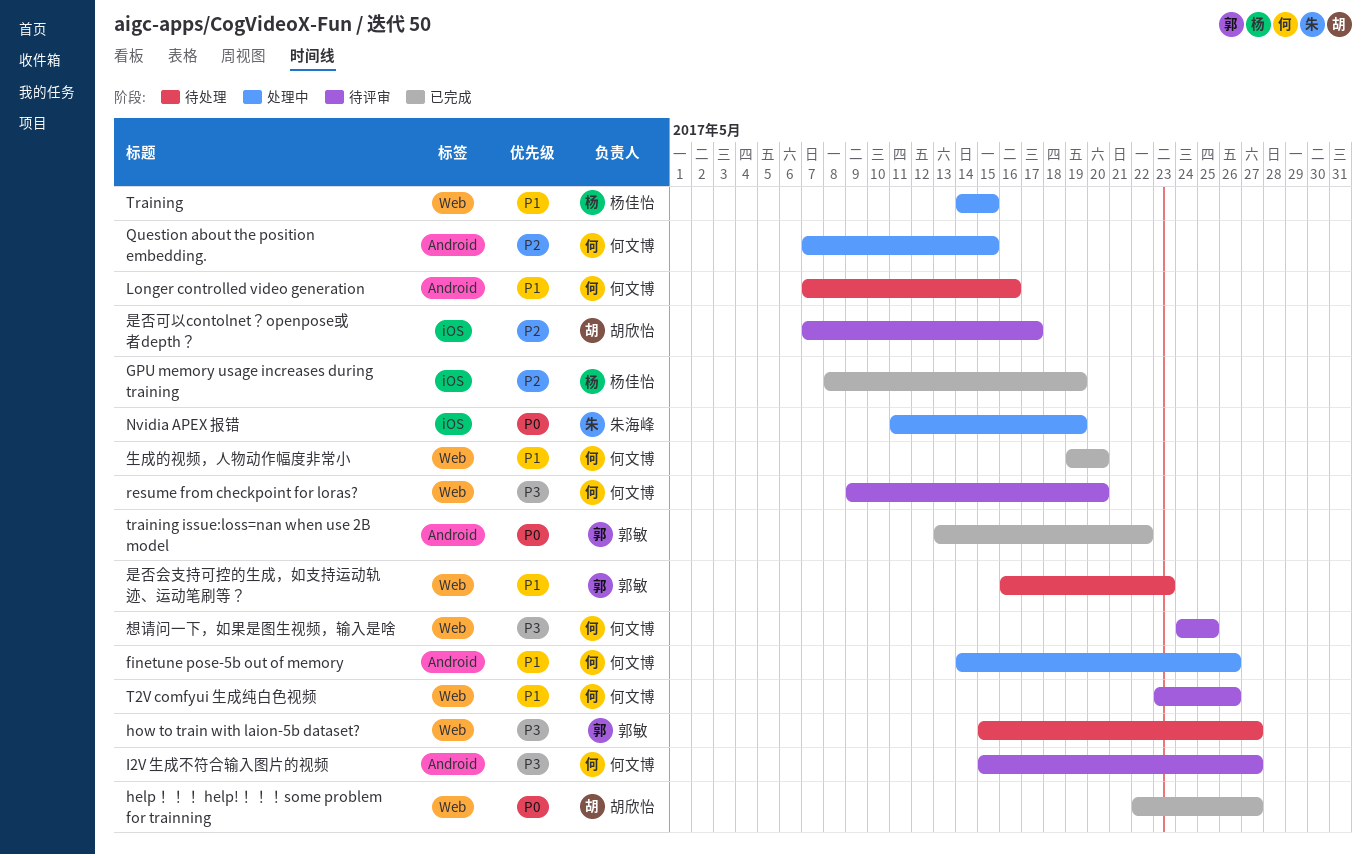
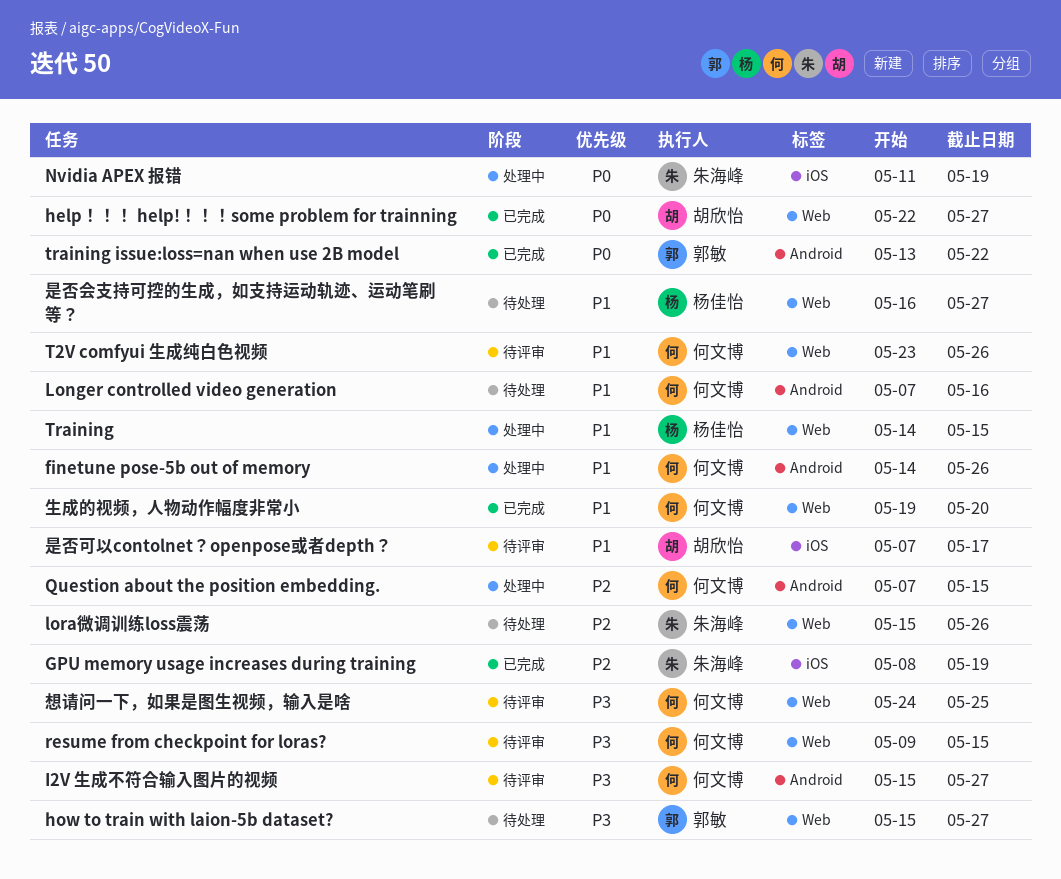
GPU memory usage increases during training, owner: 杨佳怡 -> 朱海峰
lora微调训练loss震荡: none -> present
resume from checkpoint for loras?, due: May 20 -> May 15
是否会支持可控的生成，如支持运动轨迹、运动笔刷等？, owner: 郭敏 -> 杨佳怡
是否会支持可控的生成，如支持运动轨迹、运动笔刷等？, due: May 23 -> May 27
是否可以contolnet？openpose或者depth？, priority: P2 -> P1

